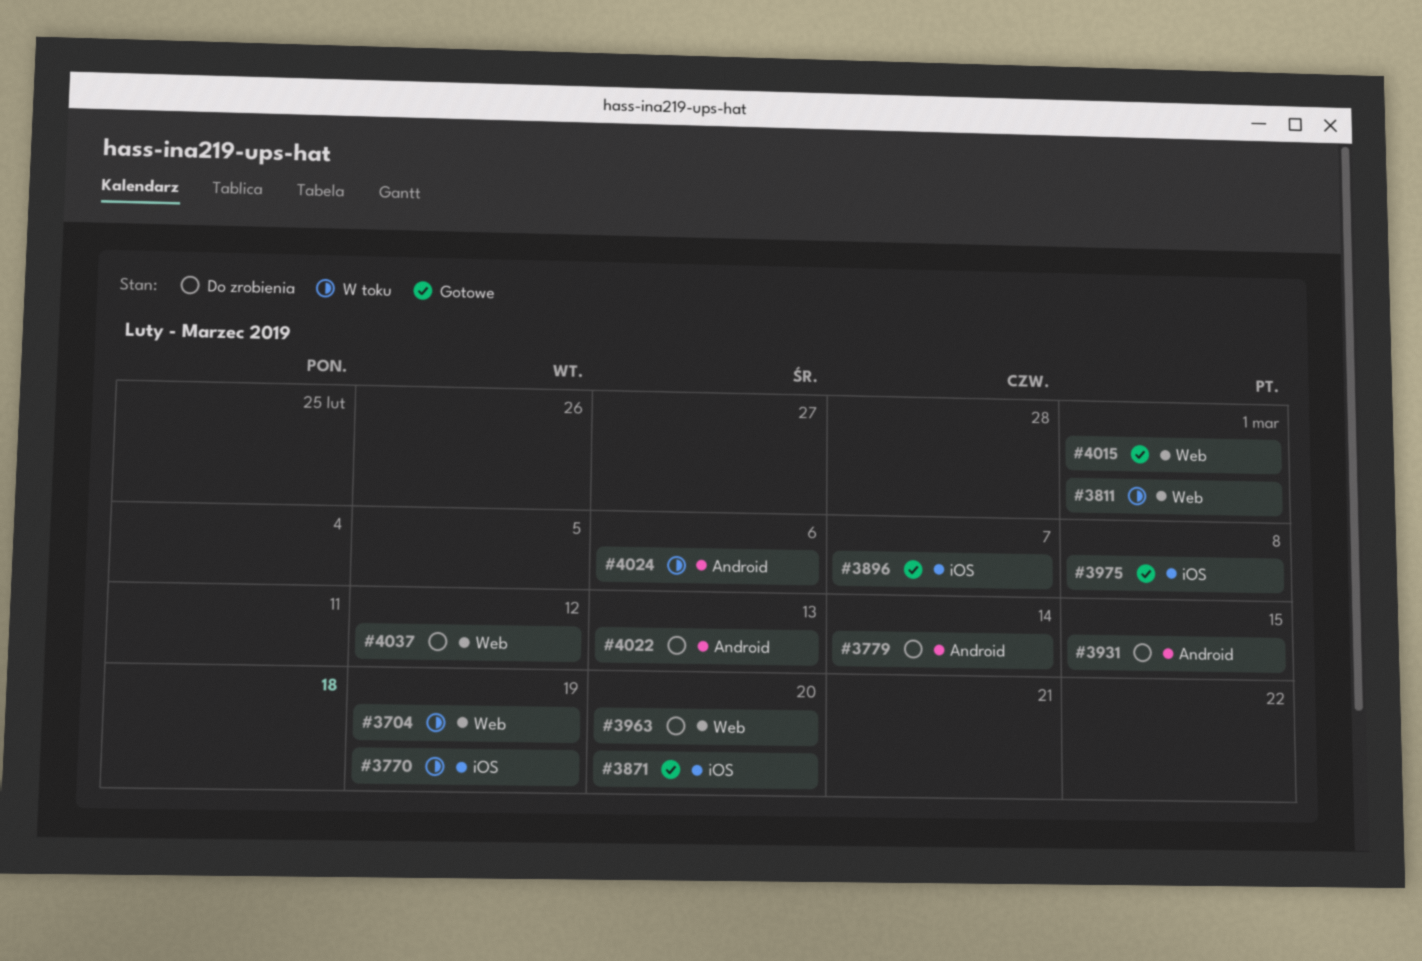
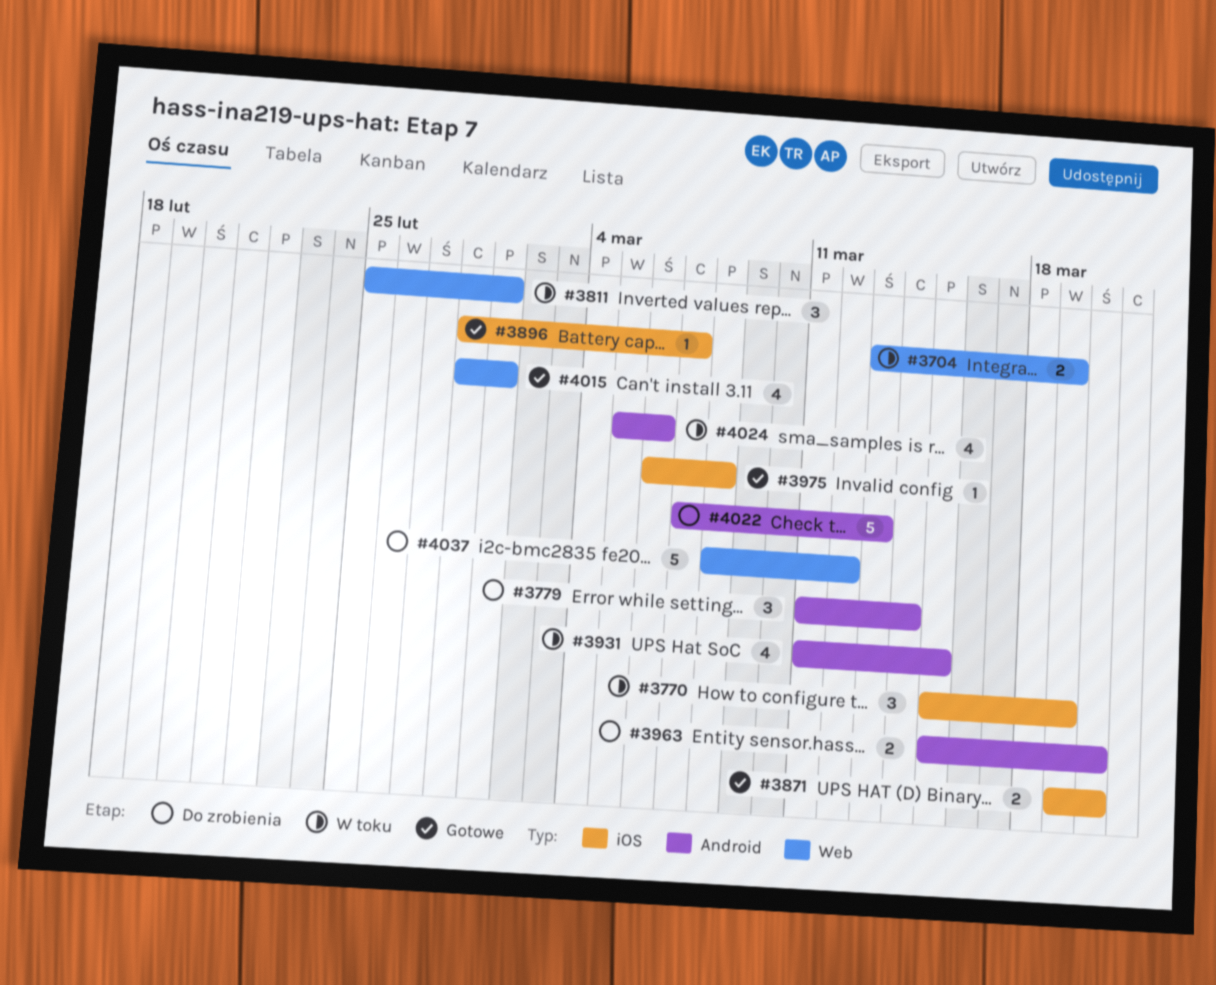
#3931, status: Do zrobienia -> W toku
#3963, label: Web -> Android

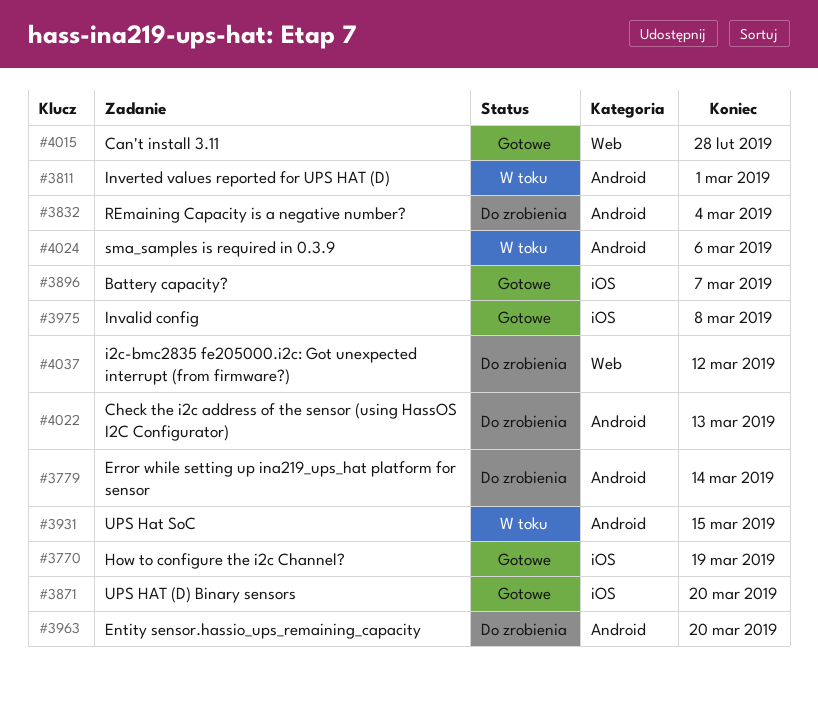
#3704: present -> none
#3770, status: W toku -> Gotowe
#3811, label: Web -> Android
#3832: none -> present
#4015, due: Mar 1 -> Feb 28

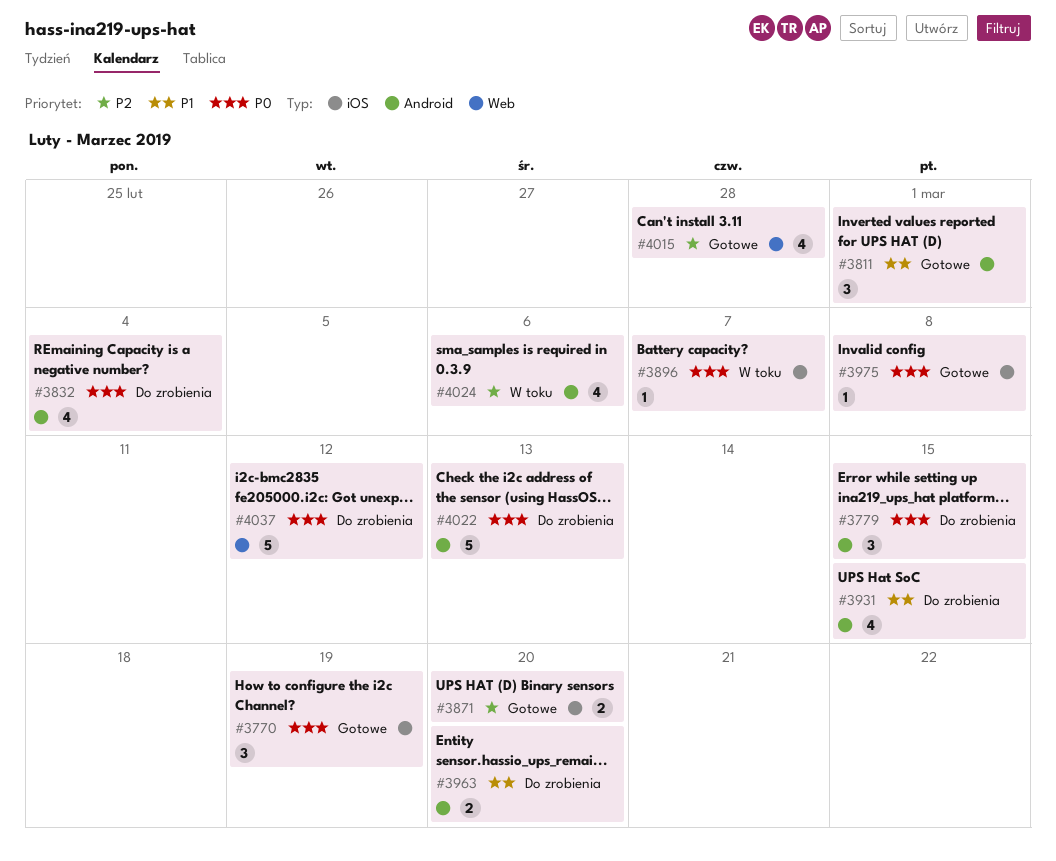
#3779, due: Mar 14 -> Mar 15
#3811, status: W toku -> Gotowe
#3896, status: Gotowe -> W toku
#3931, status: W toku -> Do zrobienia

